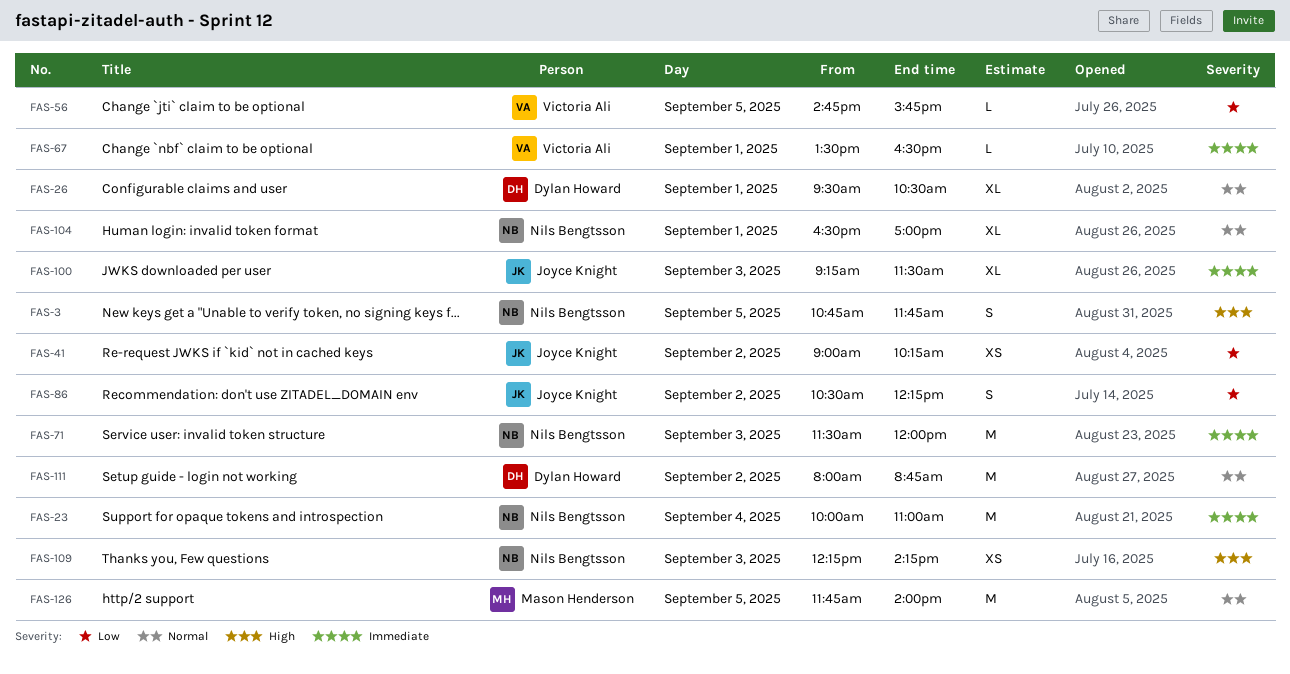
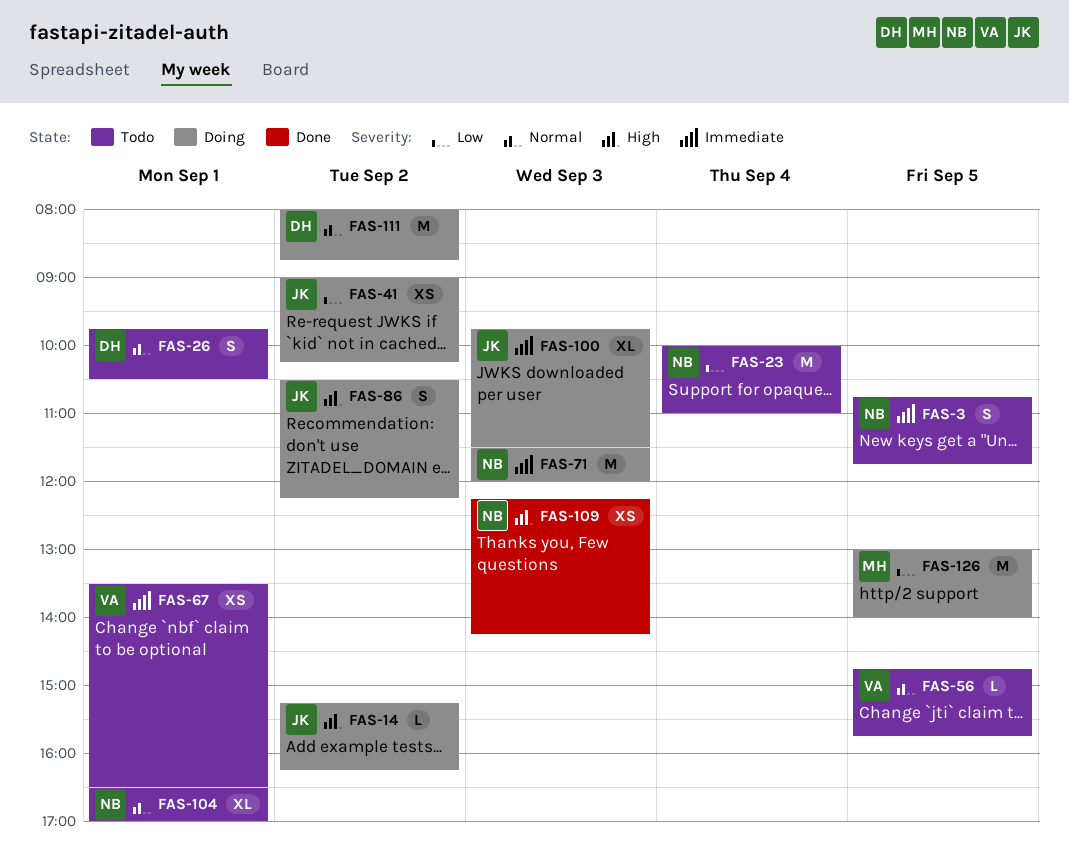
FAS-3, priority: High -> Immediate
FAS-14: none -> present
FAS-23, priority: Immediate -> Low
FAS-26, estimate: XL -> S
FAS-26, begins: 09:30 -> 09:45
FAS-56, priority: Low -> Normal
FAS-67, estimate: L -> XS
FAS-86, priority: Low -> High
FAS-100, begins: 09:15 -> 09:45
FAS-126, priority: Normal -> Low
FAS-126, begins: 11:45 -> 13:00

